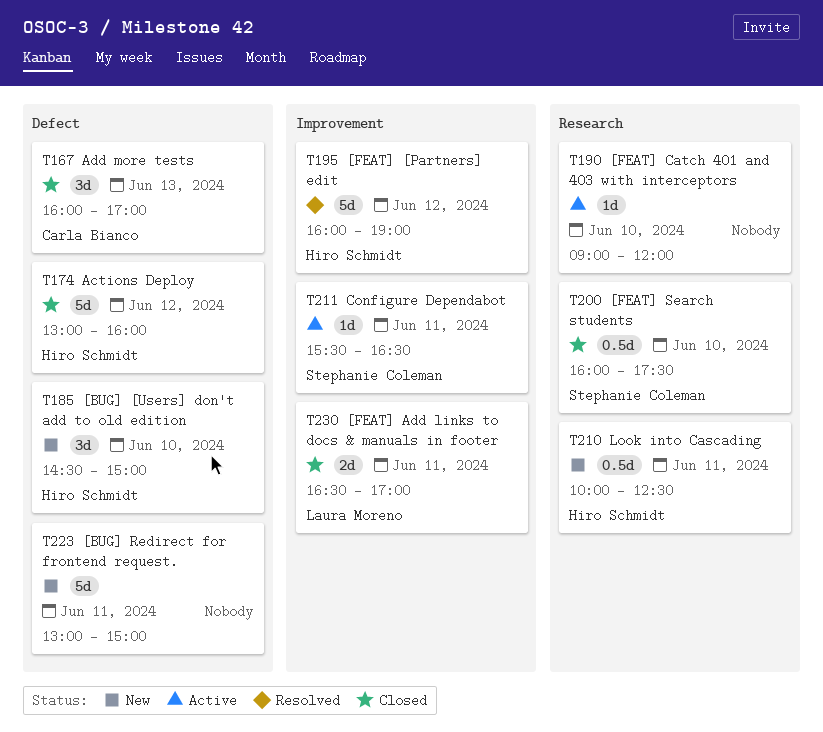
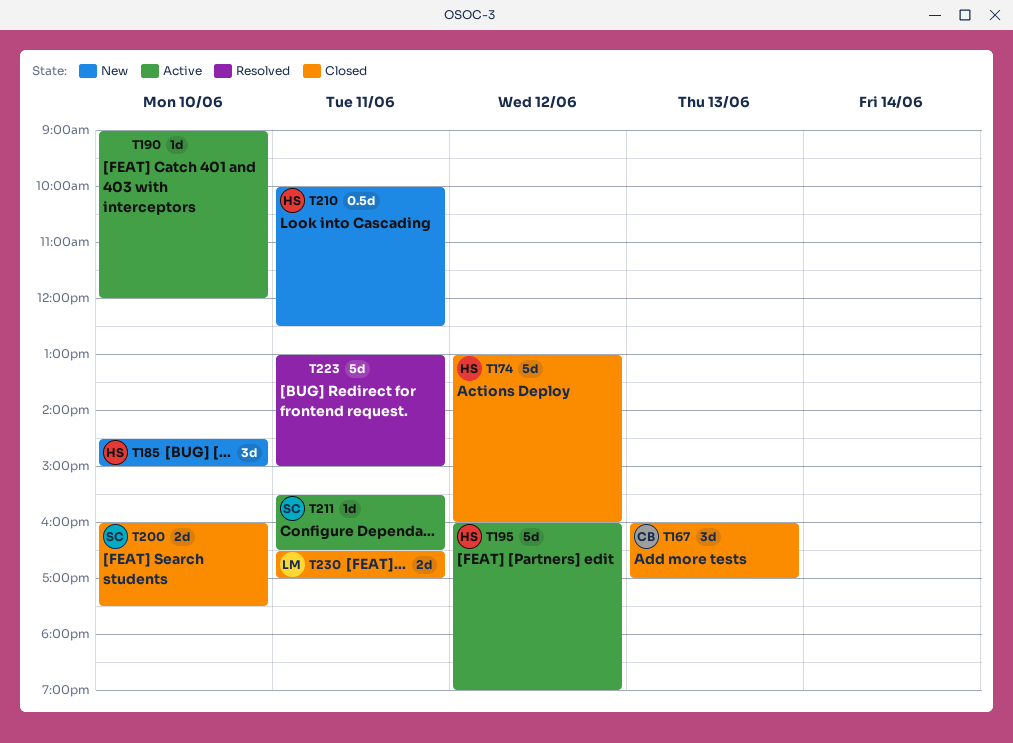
T195, status: Resolved -> Active
T200, estimate: 0.5d -> 2d
T223, status: New -> Resolved

